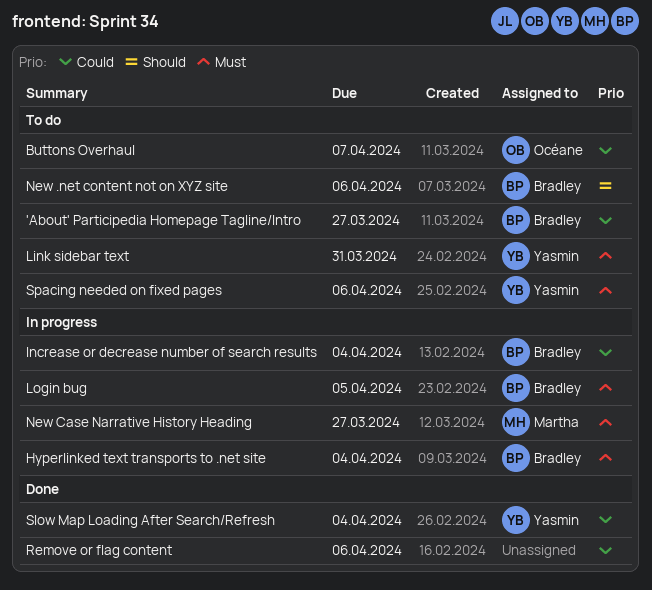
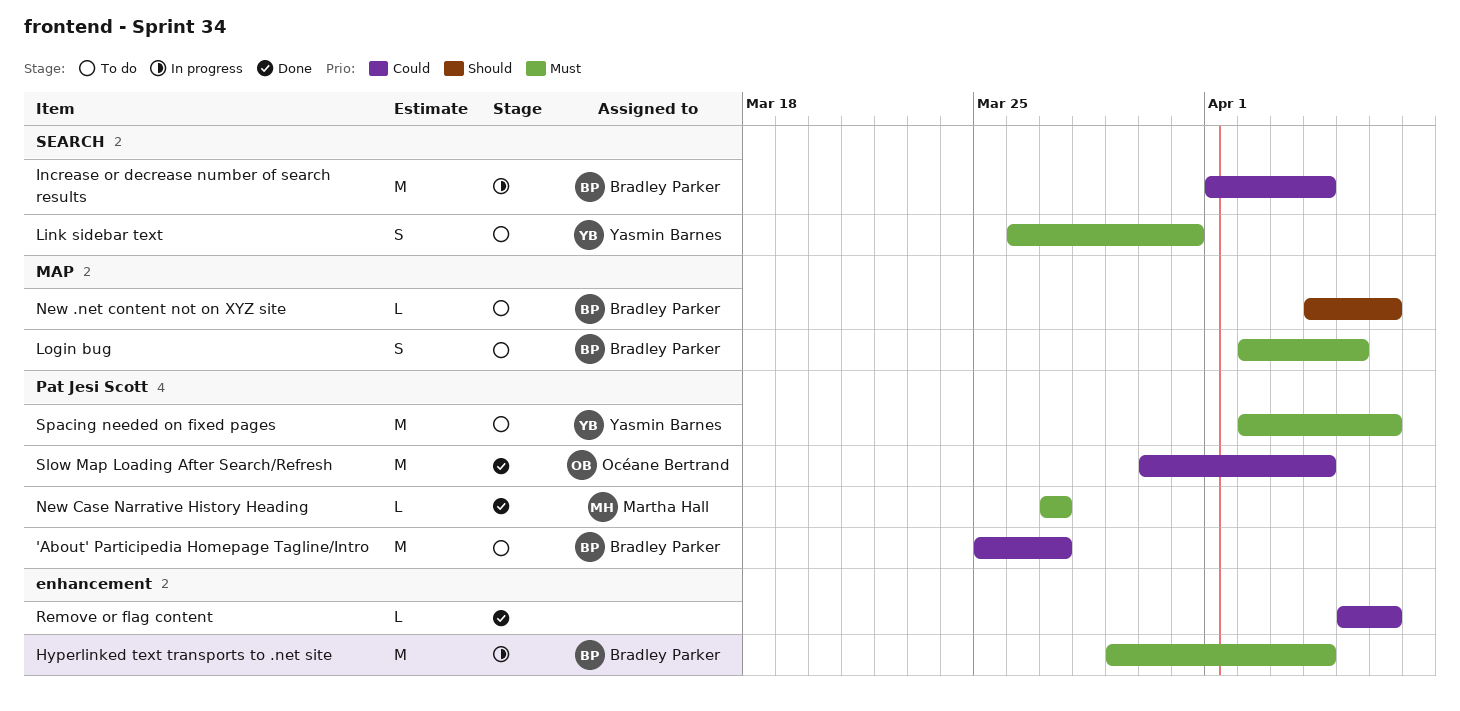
Buttons Overhaul: present -> none
Login bug, status: In progress -> To do
New Case Narrative History Heading, status: In progress -> Done
Slow Map Loading After Search/Refresh, owner: Yasmin Barnes -> Océane Bertrand

